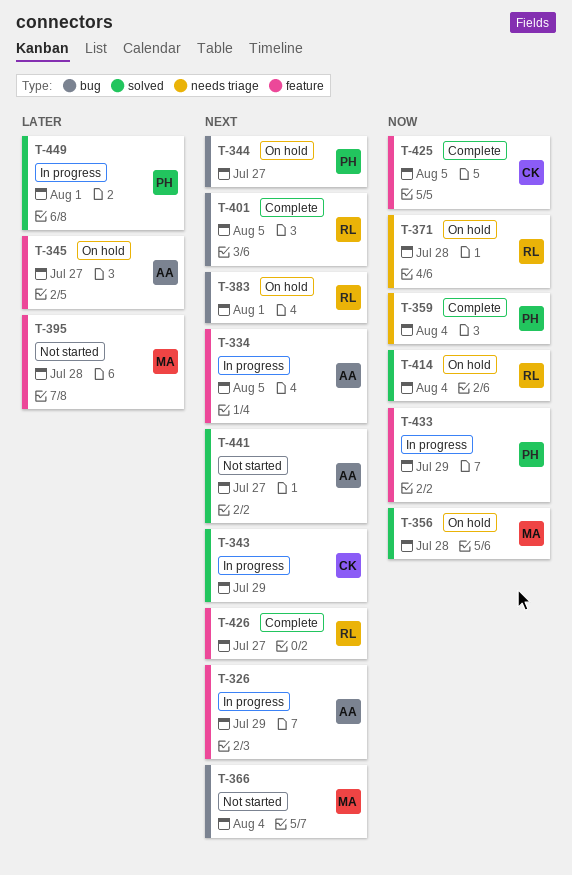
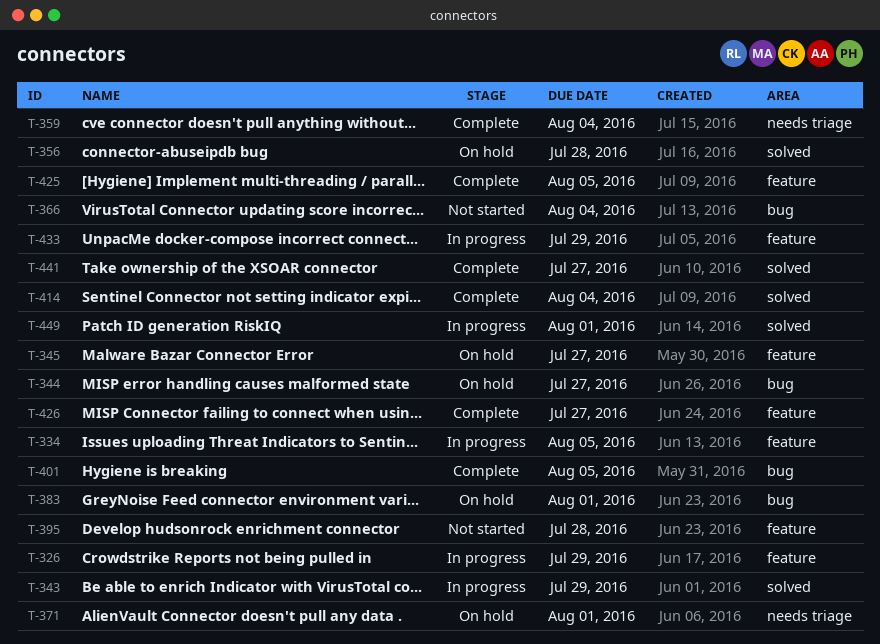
T-371, due: Jul 28 -> Aug 1
T-414, status: On hold -> Complete
T-441, status: Not started -> Complete

